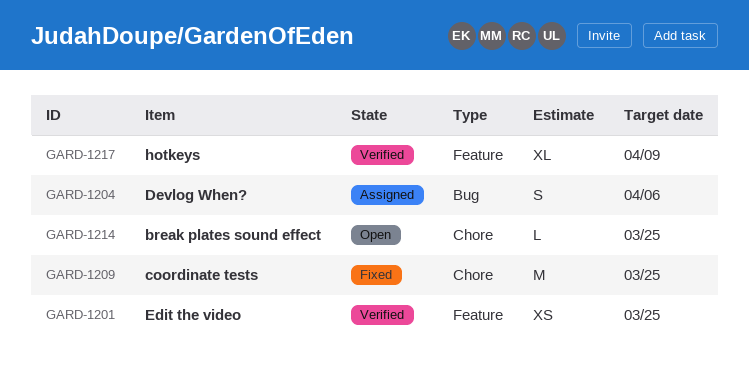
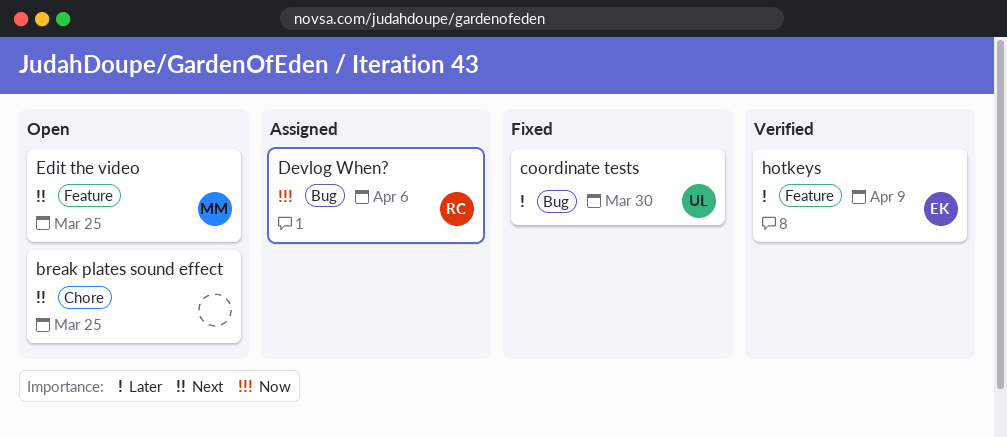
coordinate tests, label: Chore -> Bug
coordinate tests, due: Mar 25 -> Mar 30
Edit the video, status: Verified -> Open

